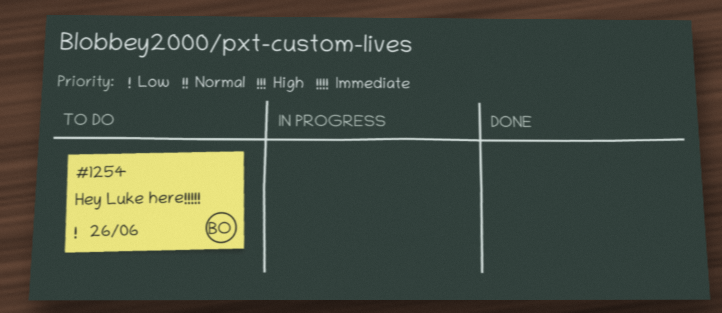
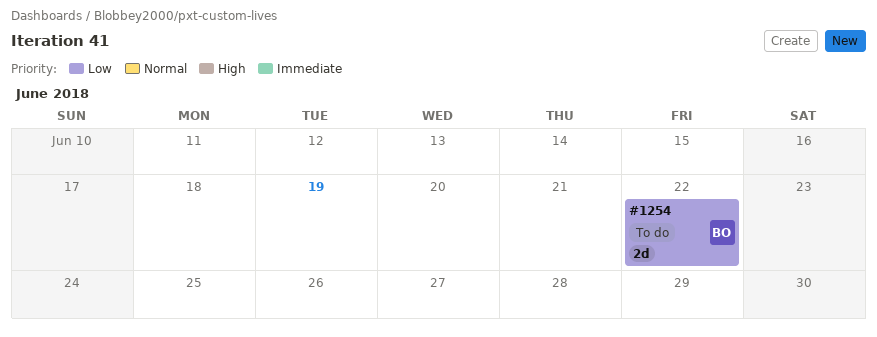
#1254, due: Jun 26 -> Jun 22

